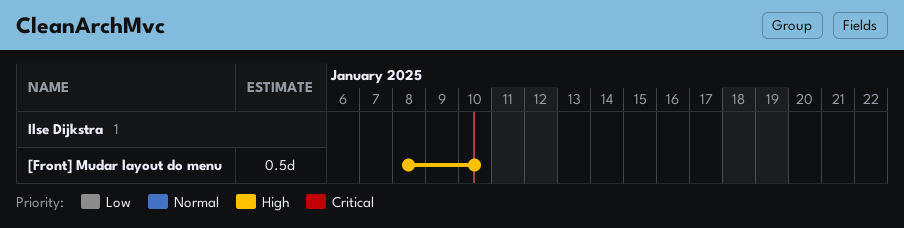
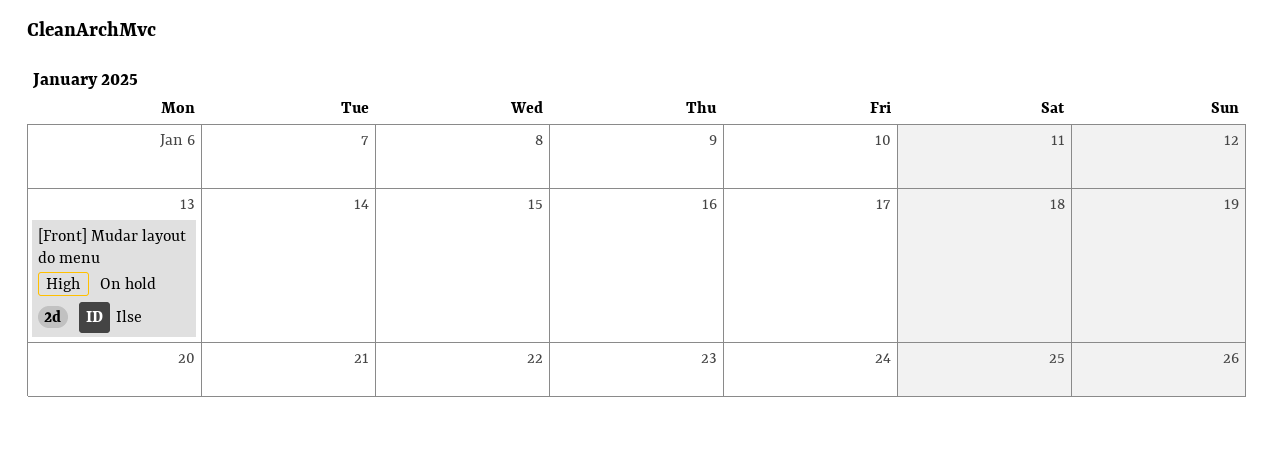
[Front] Mudar layout do menu, estimate: 0.5d -> 2d
[Front] Mudar layout do menu, due: Jan 10 -> Jan 13

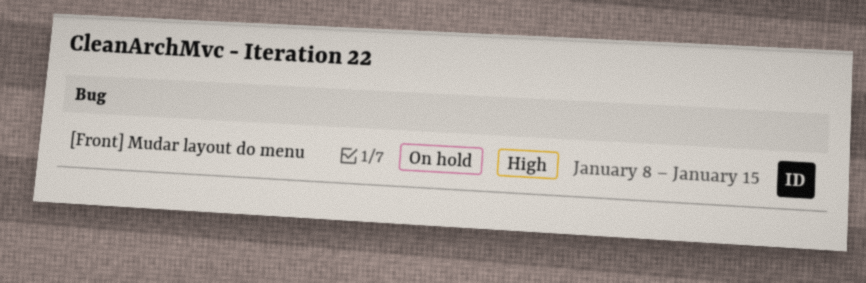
[Front] Mudar layout do menu, due: Jan 13 -> Jan 15

